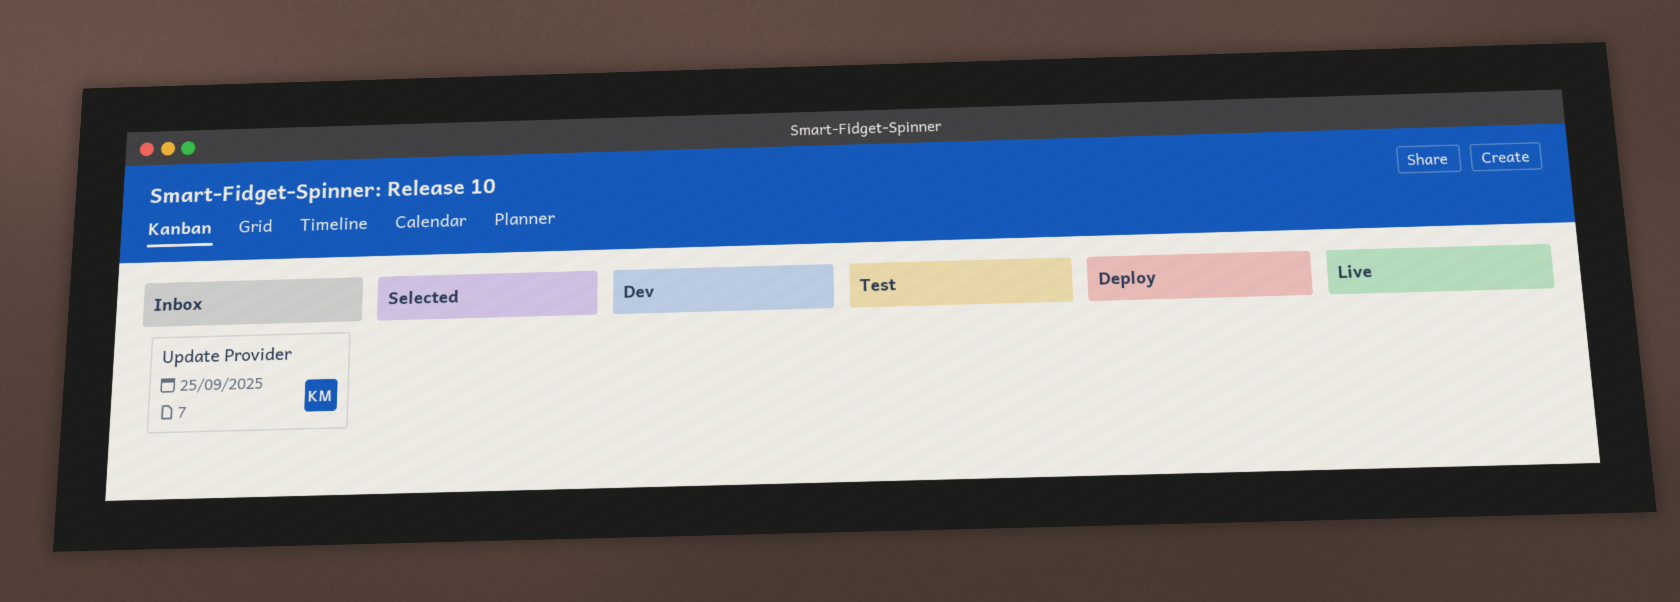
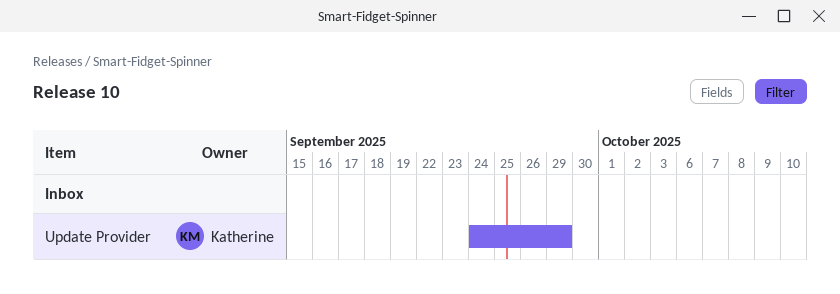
Update Provider, due: Sep 25 -> Sep 29

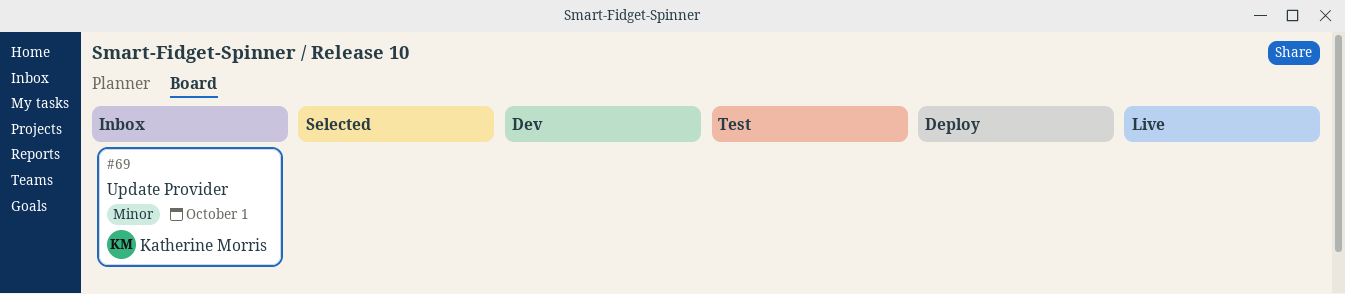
Update Provider, due: Sep 29 -> Oct 1

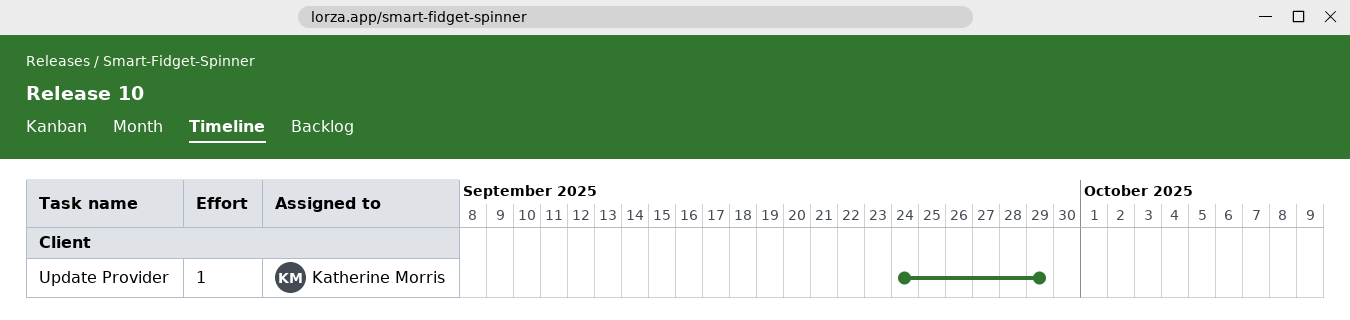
Update Provider, due: Oct 1 -> Sep 29

